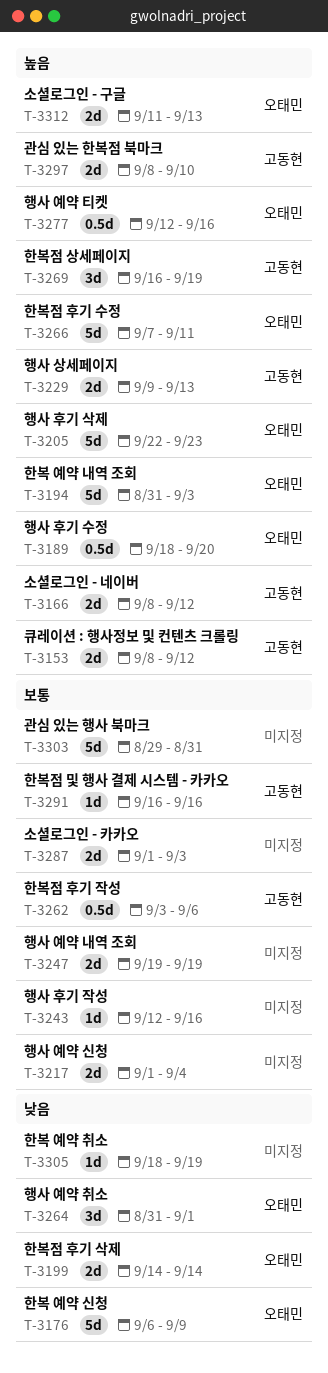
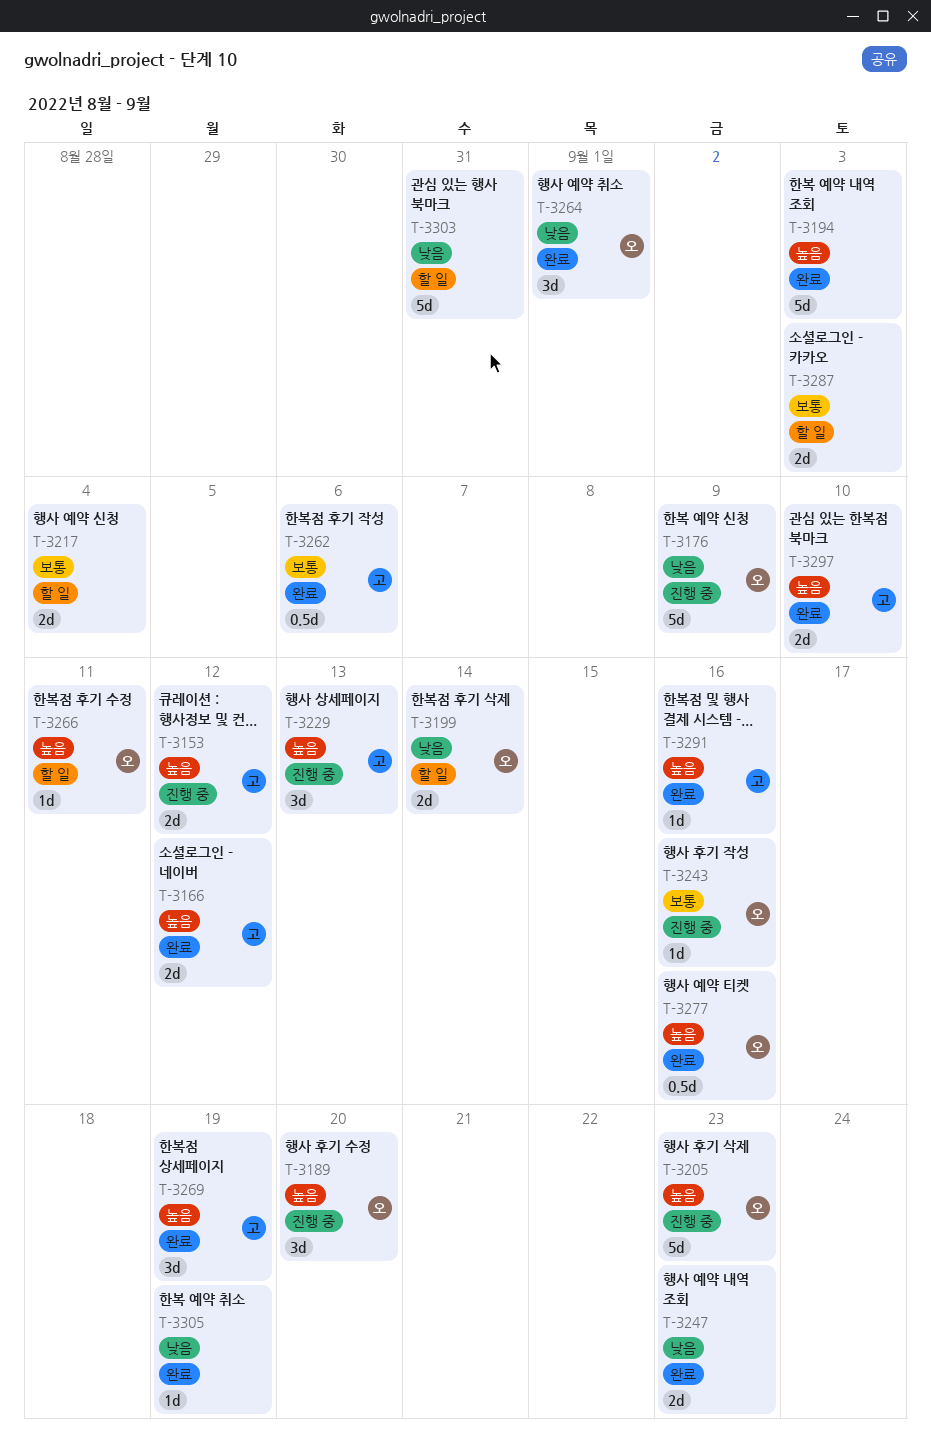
T-3189, estimate: 0.5d -> 3d
T-3194, owner: 오태민 -> none
T-3229, estimate: 2d -> 3d
T-3243, owner: none -> 오태민
T-3247, priority: 보통 -> 낮음
T-3247, due: Sep 19 -> Sep 23
T-3266, estimate: 5d -> 1d
T-3291, priority: 보통 -> 높음
T-3303, priority: 보통 -> 낮음
T-3312: present -> none

